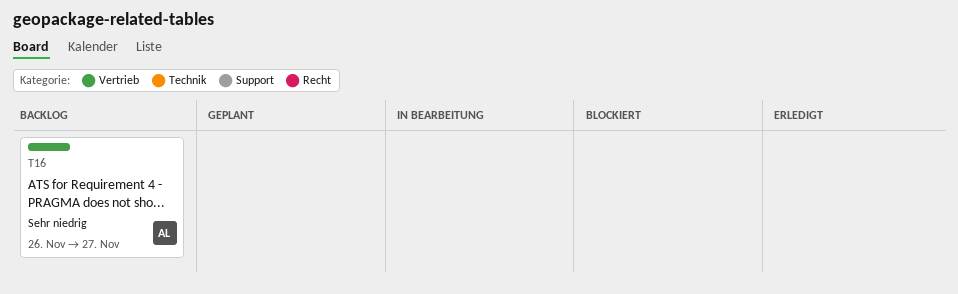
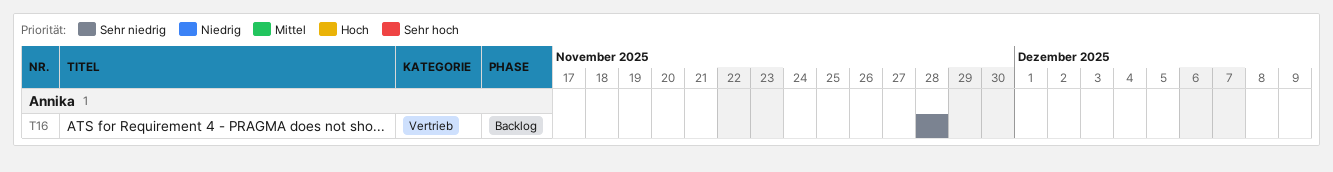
T16, start: Nov 26 -> Nov 28
T16, due: Nov 27 -> Nov 28

